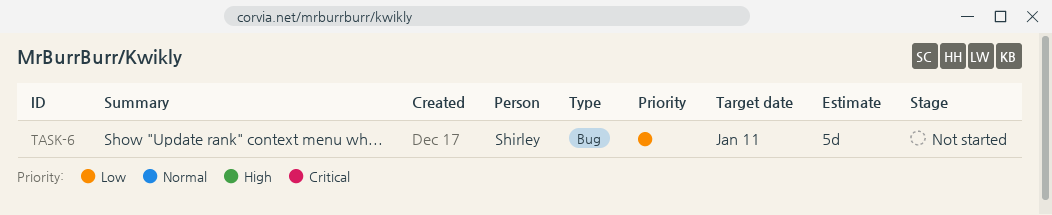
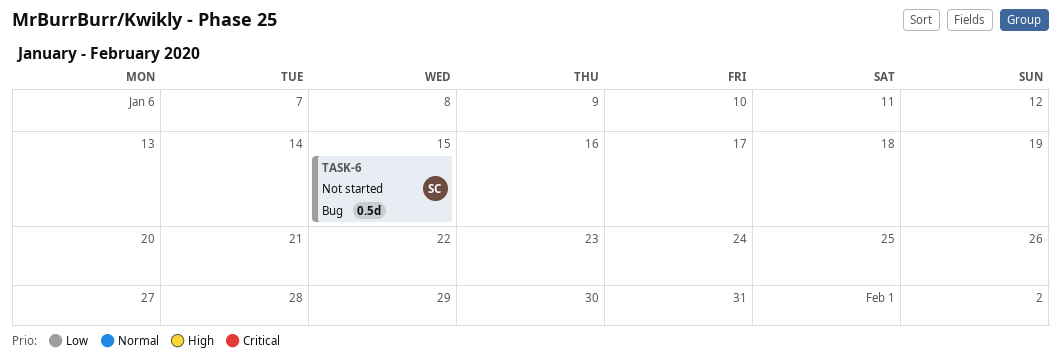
TASK-6, estimate: 5d -> 0.5d
TASK-6, due: Jan 11 -> Jan 15

